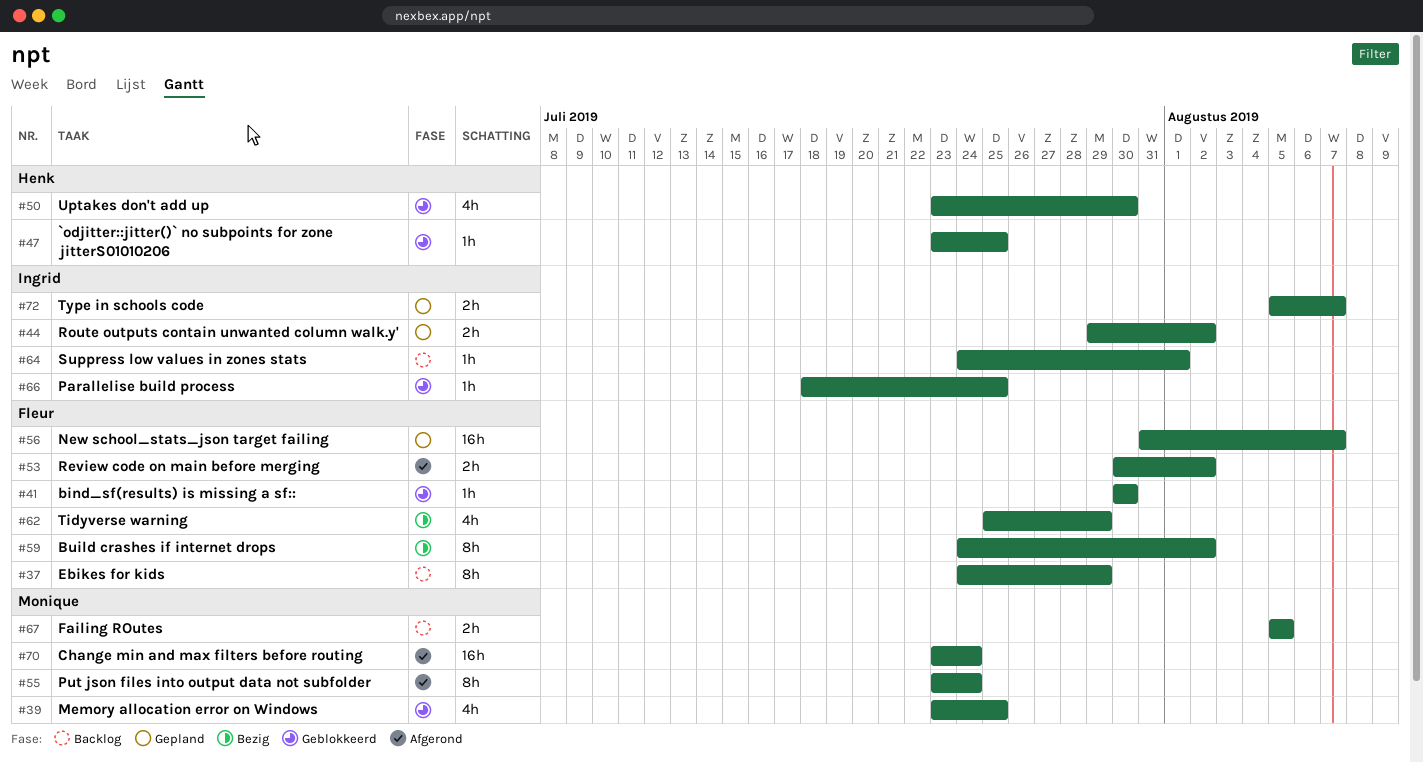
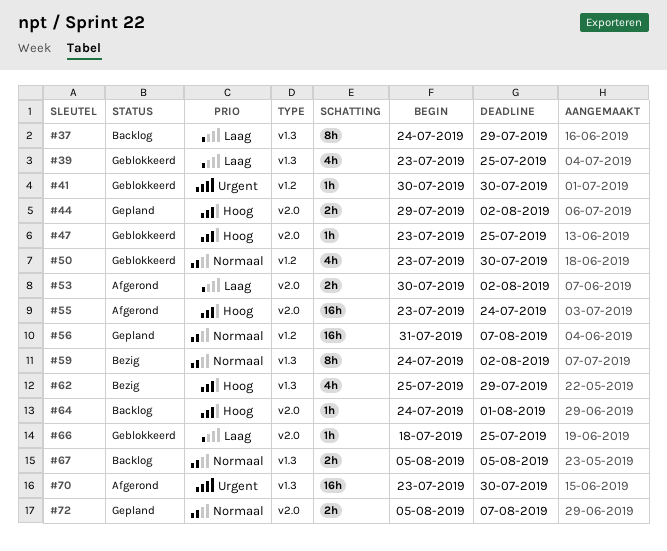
#55, estimate: 8h -> 16h
#70, due: Jul 24 -> Jul 30

